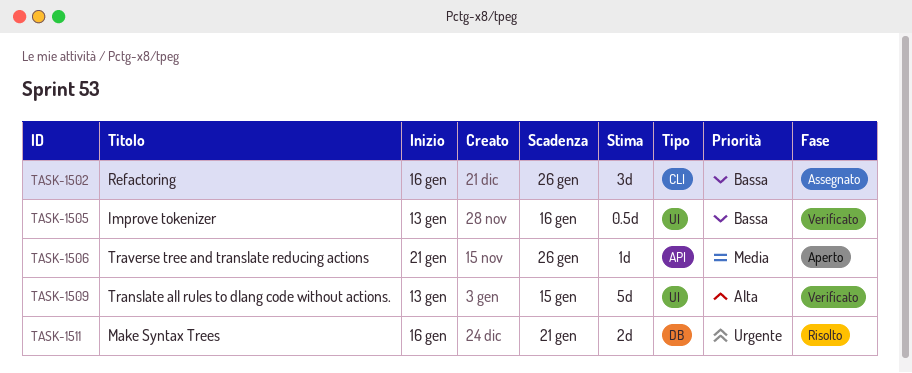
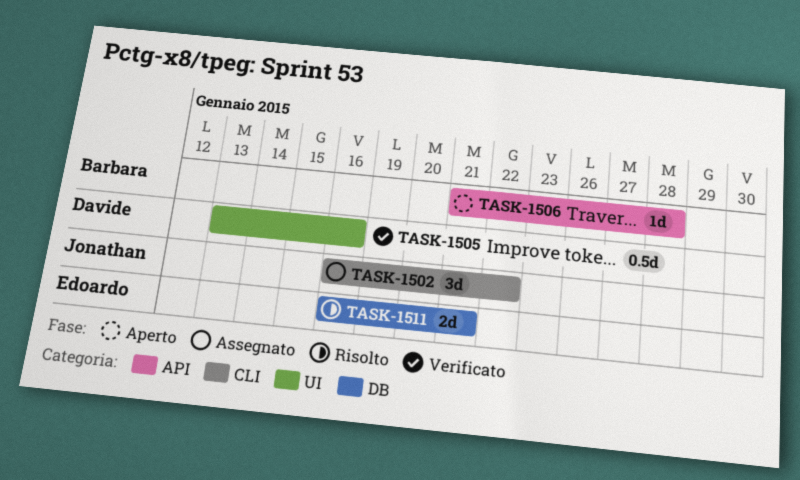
TASK-1502, due: Jan 26 -> Jan 22
TASK-1506, due: Jan 26 -> Jan 28
TASK-1509: present -> none

